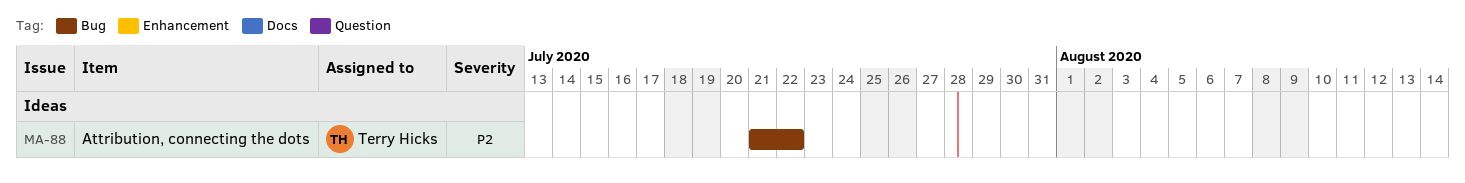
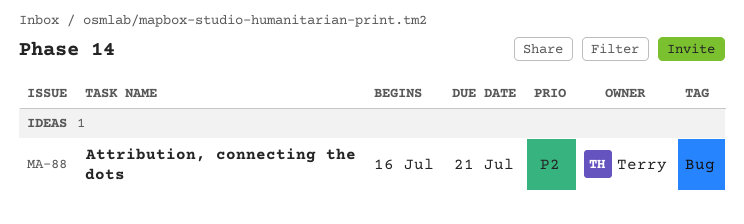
MA-88, start: Jul 21 -> Jul 16
MA-88, due: Jul 22 -> Jul 21

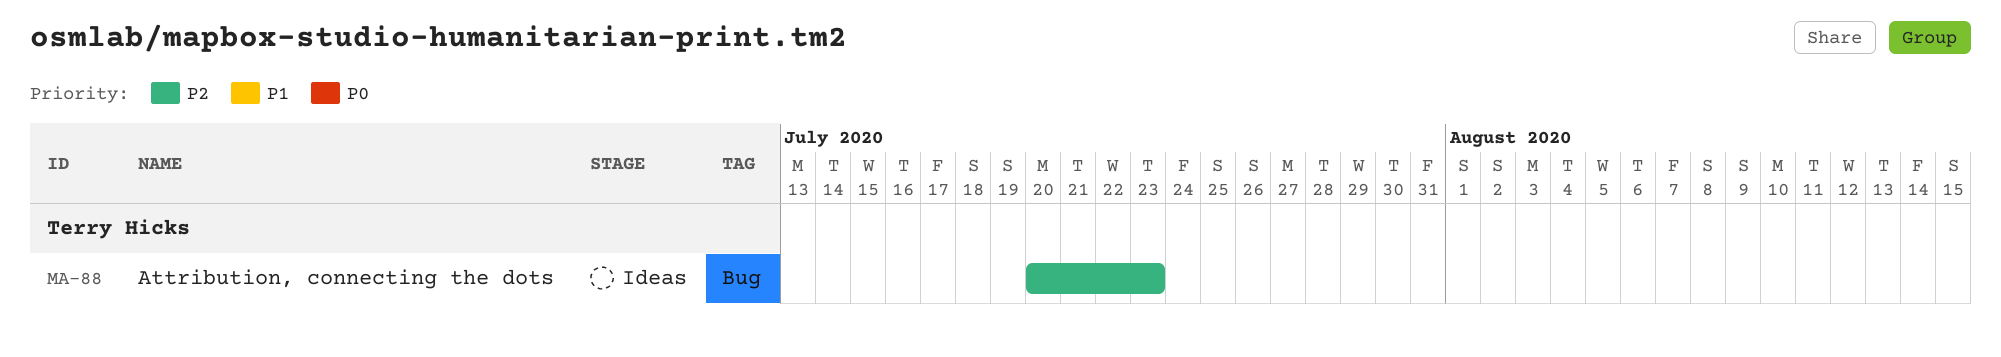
MA-88, start: Jul 16 -> Jul 20
MA-88, due: Jul 21 -> Jul 23

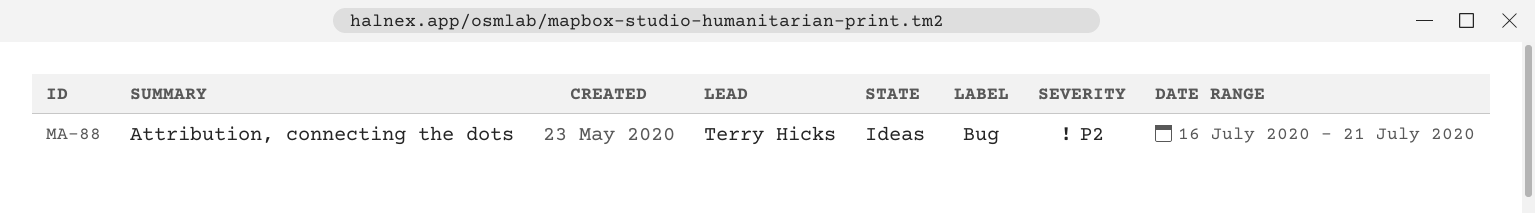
MA-88, start: Jul 20 -> Jul 16
MA-88, due: Jul 23 -> Jul 21

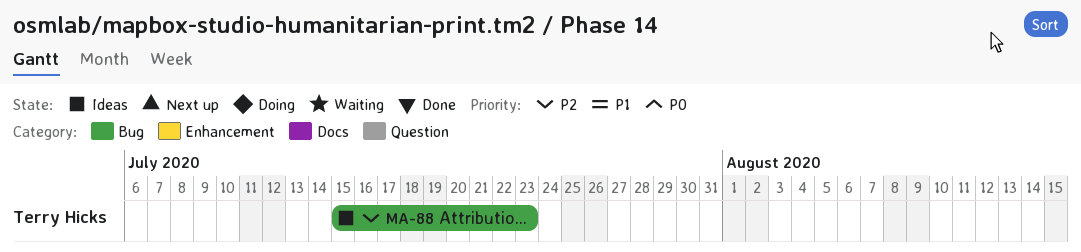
MA-88, start: Jul 16 -> Jul 15
MA-88, due: Jul 21 -> Jul 23

